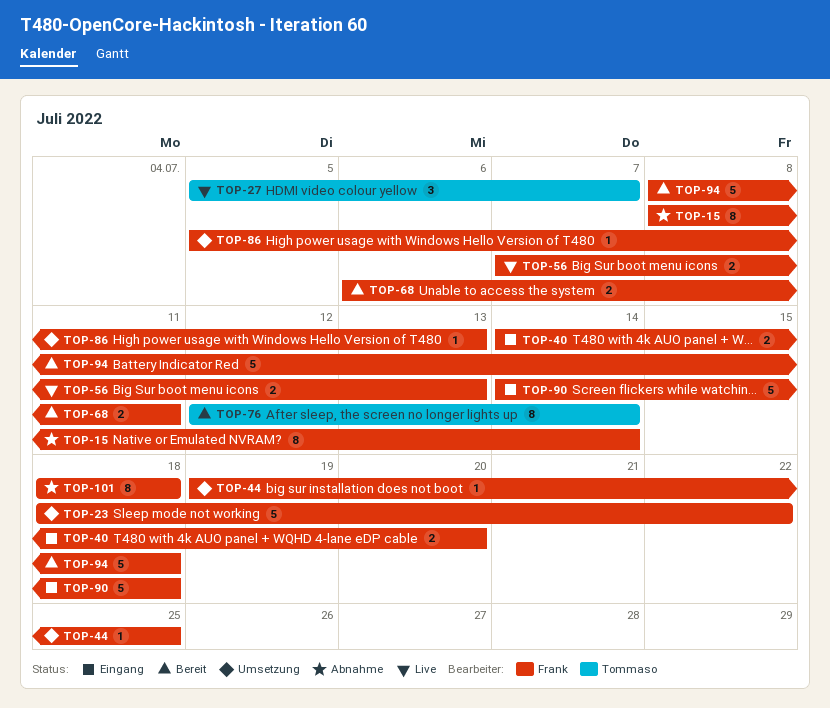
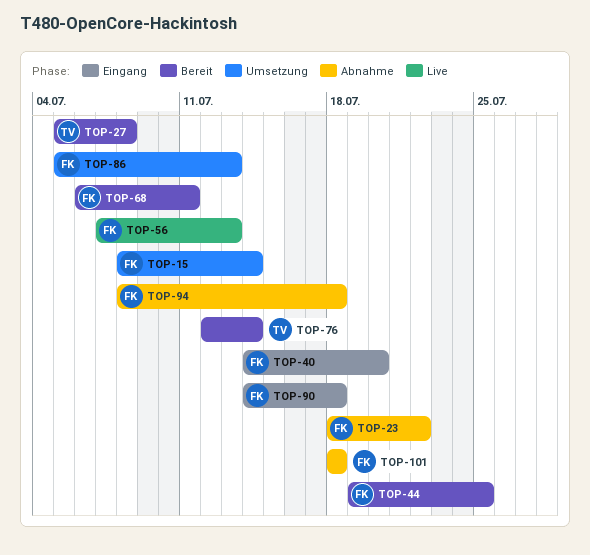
TOP-15, status: Abnahme -> Umsetzung
TOP-23, status: Umsetzung -> Abnahme
TOP-27, status: Live -> Bereit
TOP-27, due: Jul 7 -> Jul 8
TOP-44, status: Umsetzung -> Bereit
TOP-94, status: Bereit -> Abnahme

